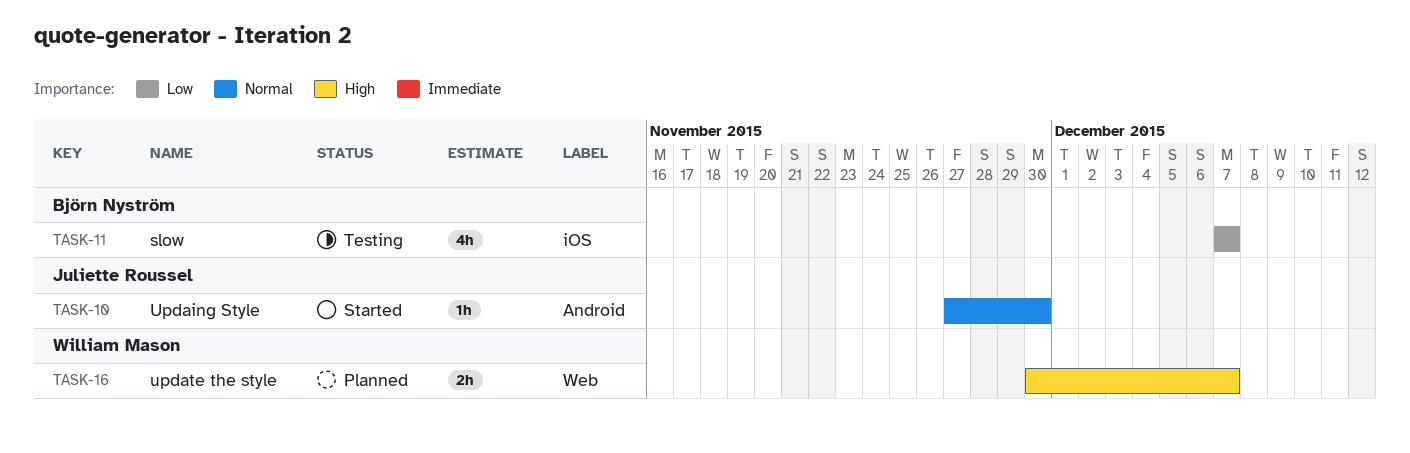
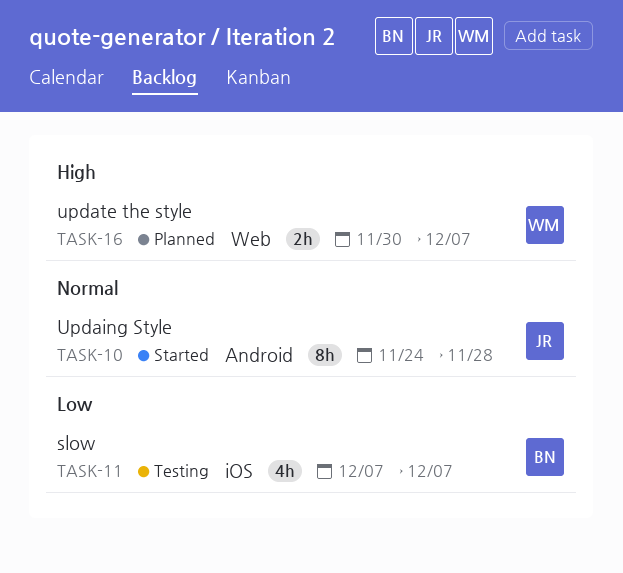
TASK-10, estimate: 1h -> 8h
TASK-10, start: Nov 27 -> Nov 24
TASK-10, due: Nov 30 -> Nov 28

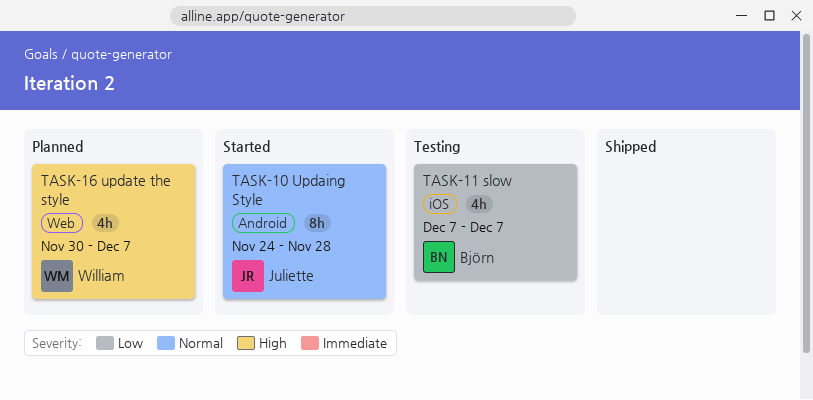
TASK-16, estimate: 2h -> 4h

